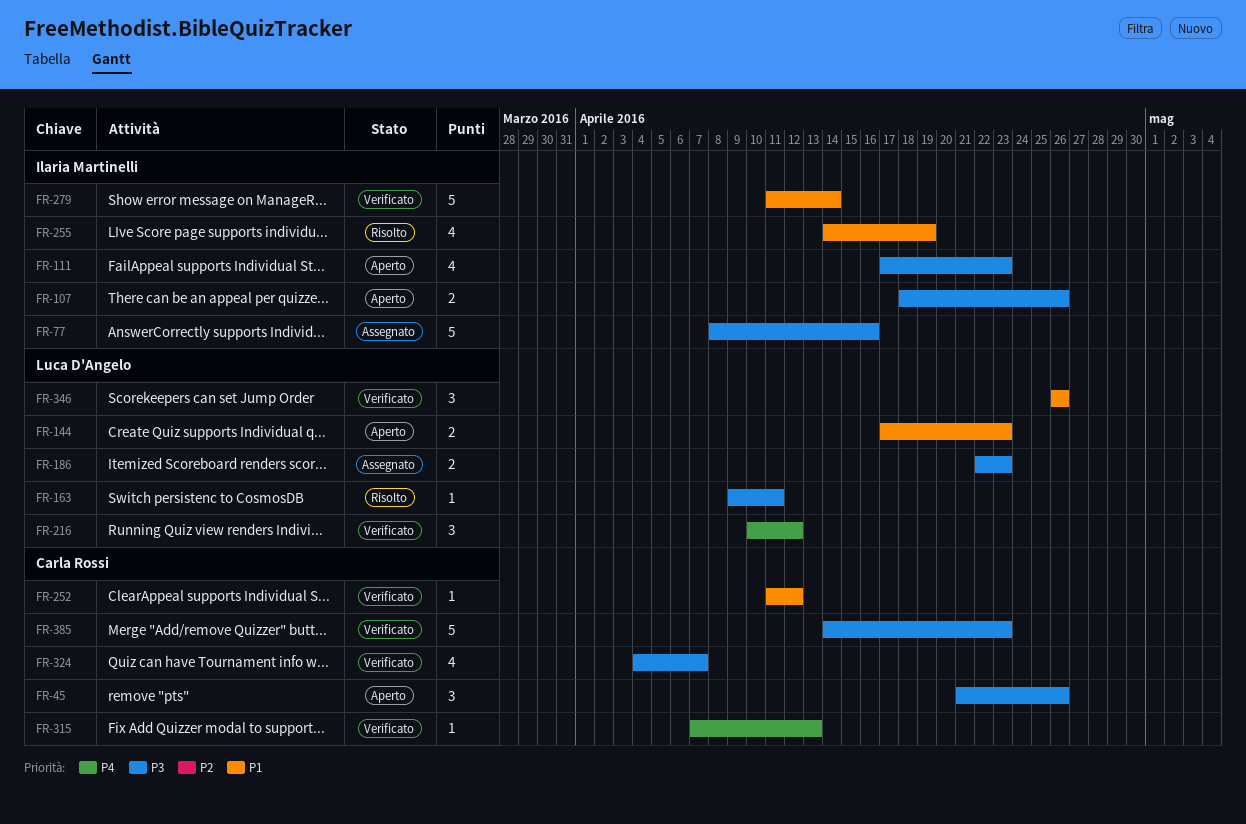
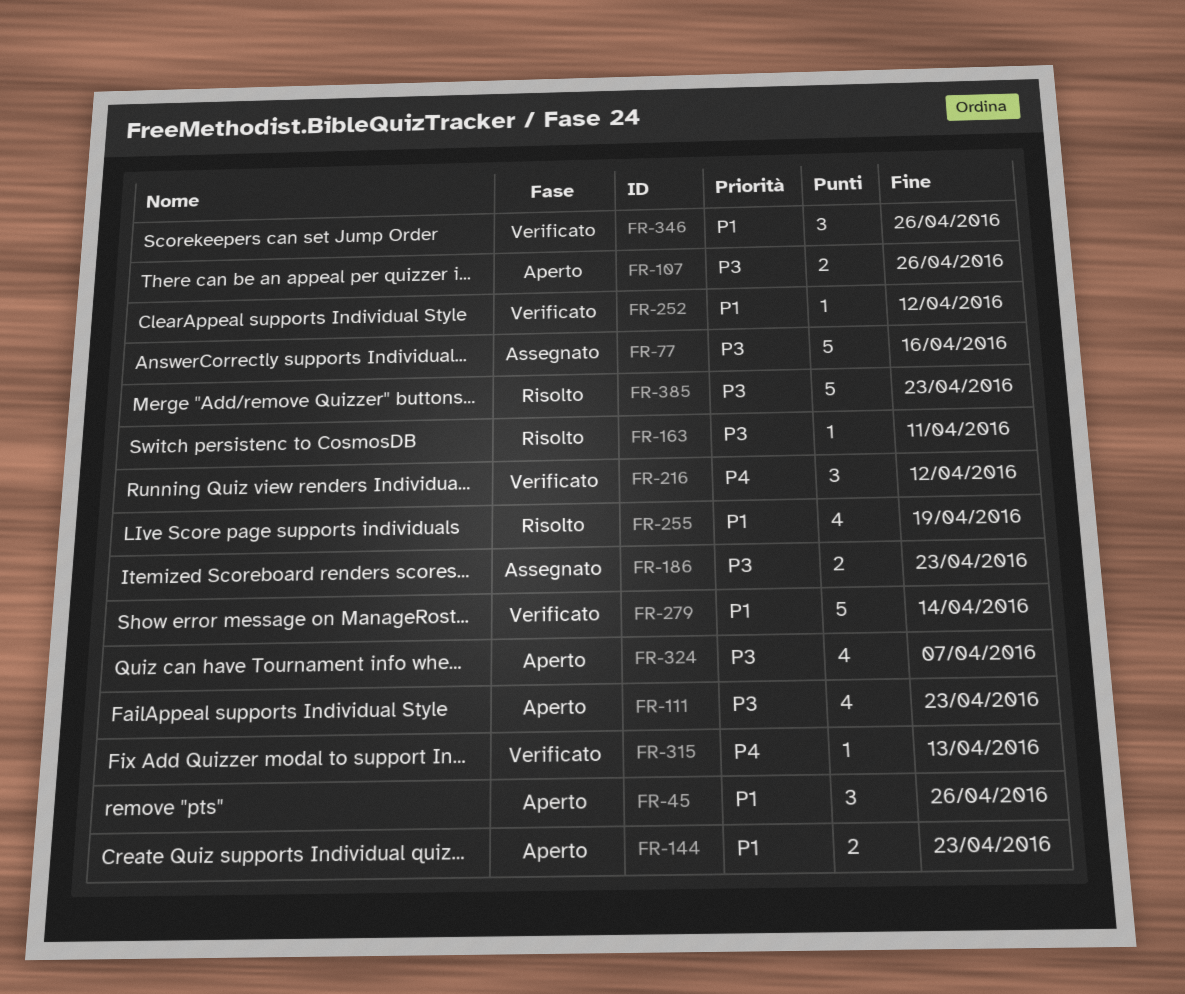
FR-45, priority: P3 -> P1
FR-324, status: Verificato -> Aperto
FR-385, status: Verificato -> Risolto

